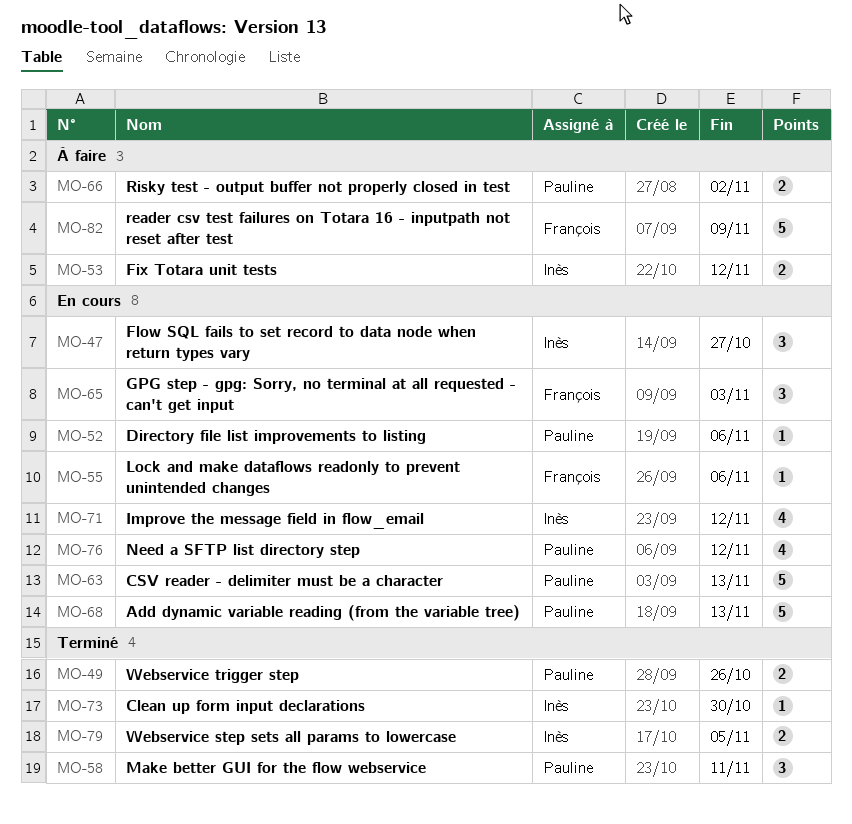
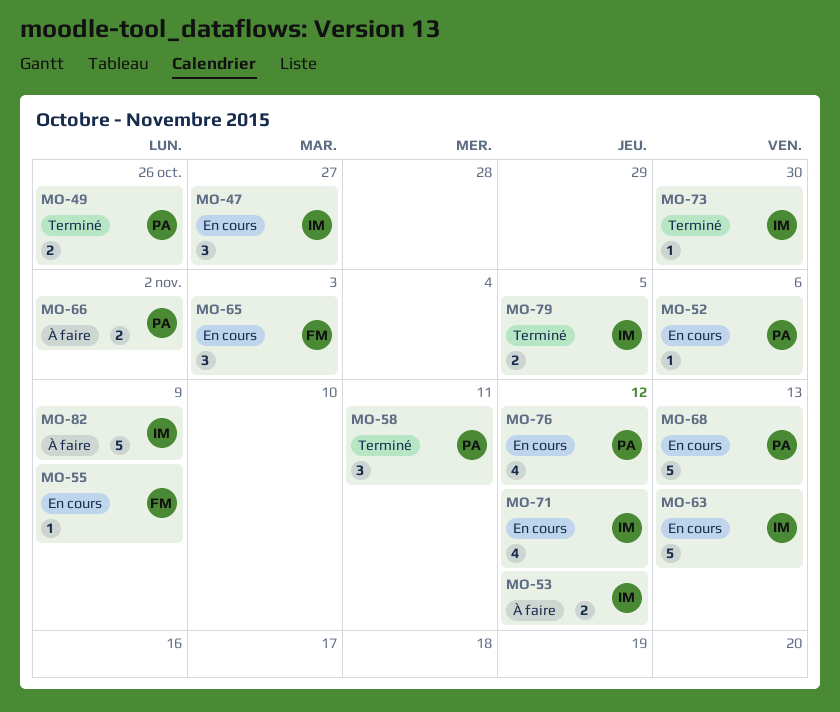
MO-55, due: Nov 6 -> Nov 9
MO-63, owner: Pauline -> Inès
MO-82, owner: François -> Inès

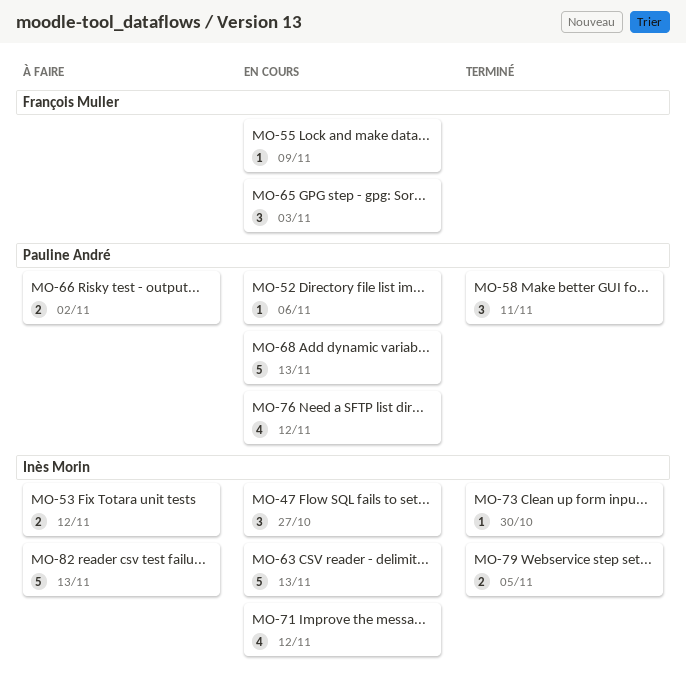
MO-49: present -> none
MO-82, due: Nov 9 -> Nov 13

